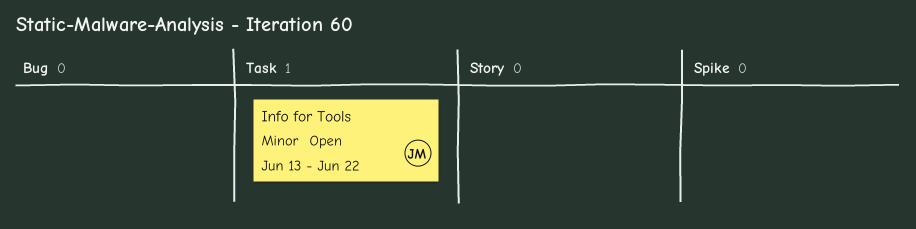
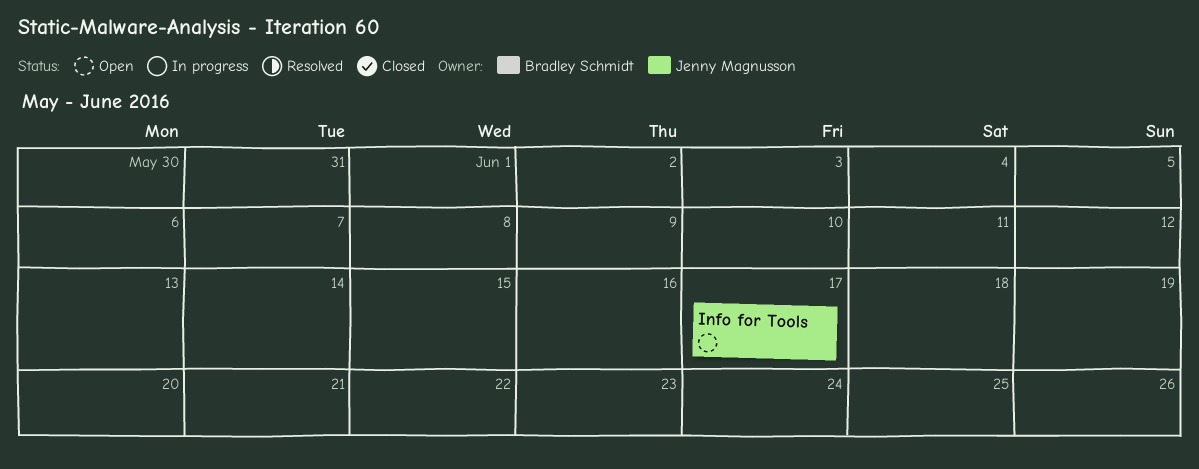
Info for Tools, due: Jun 22 -> Jun 17

